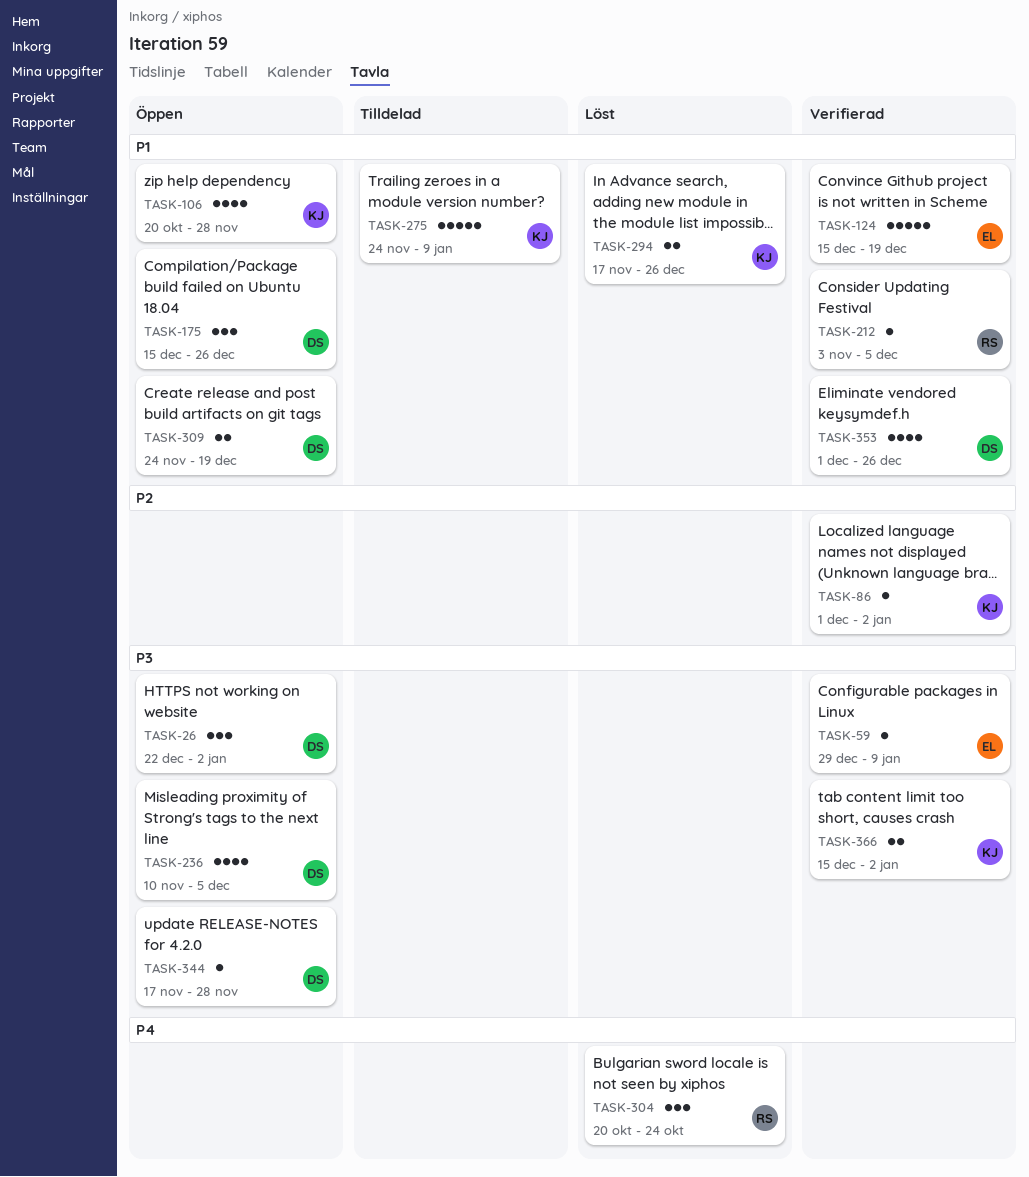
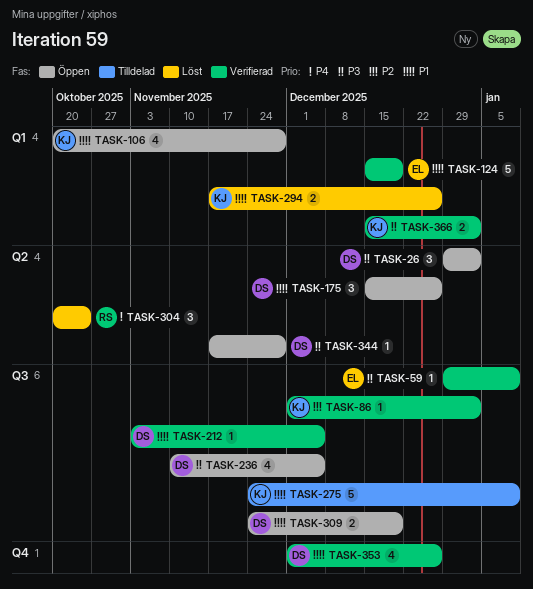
TASK-26, start: Dec 22 -> Dec 29
TASK-212, owner: RS -> DS

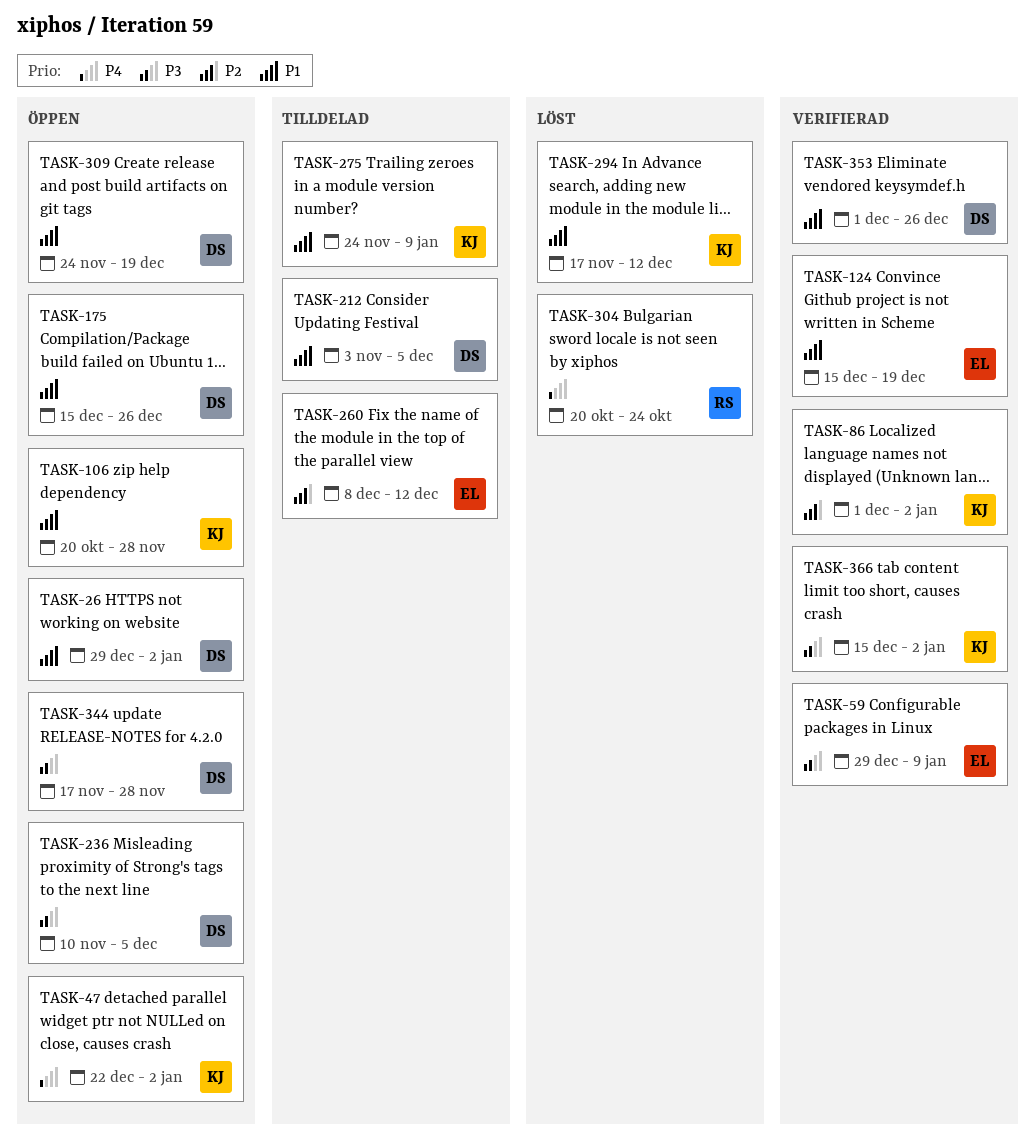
TASK-26, priority: P3 -> P1
TASK-47: none -> present
TASK-212, status: Verifierad -> Tilldelad
TASK-260: none -> present
TASK-294, due: Dec 26 -> Dec 12

